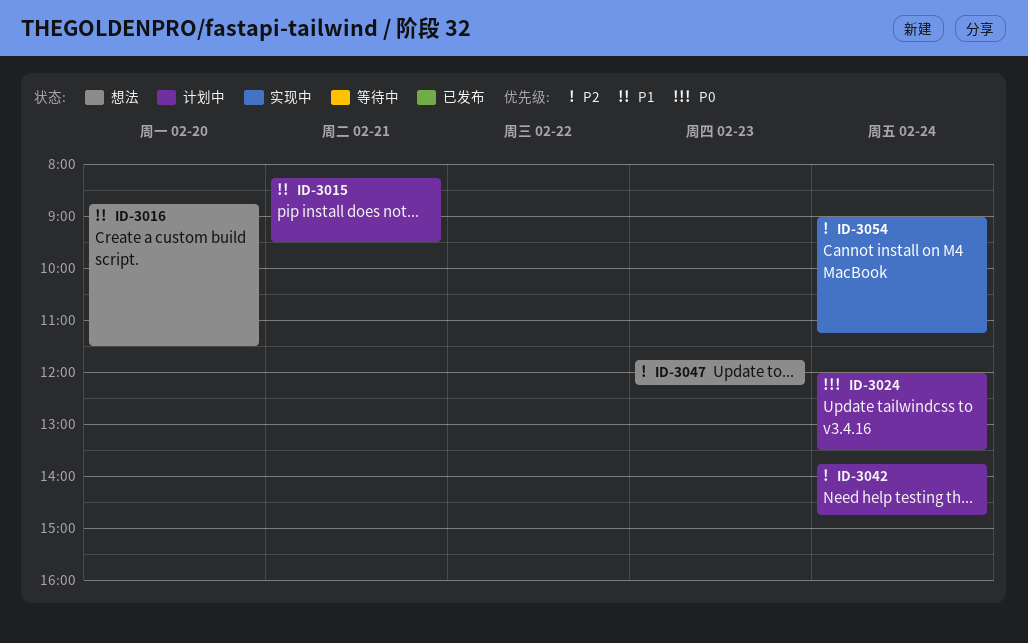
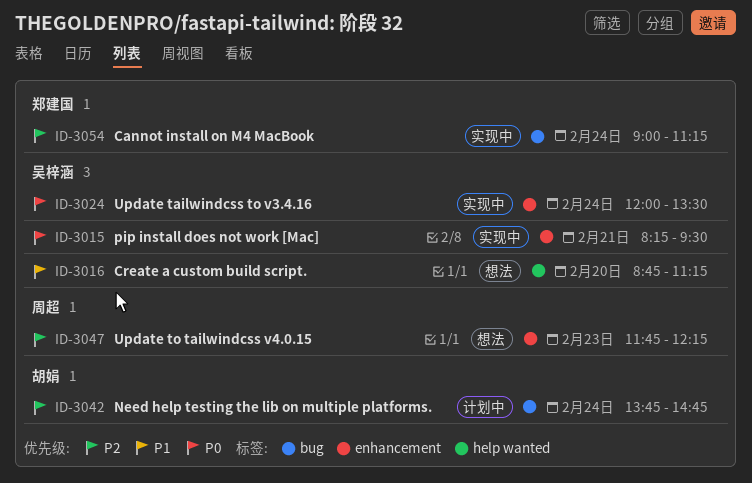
ID-3015, status: 计划中 -> 实现中
ID-3015, priority: P1 -> P0
ID-3016, ends: 11:30 -> 11:15
ID-3024, status: 计划中 -> 实现中

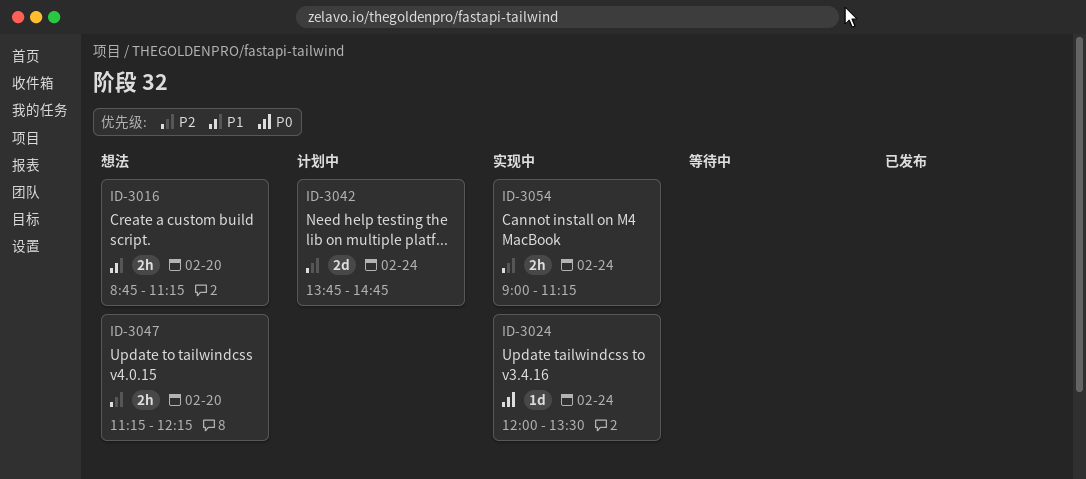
ID-3015: present -> none
ID-3047, day: Feb 23 -> Feb 20
ID-3047, begins: 11:45 -> 11:15

